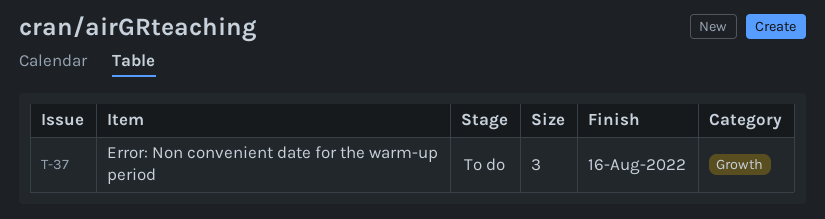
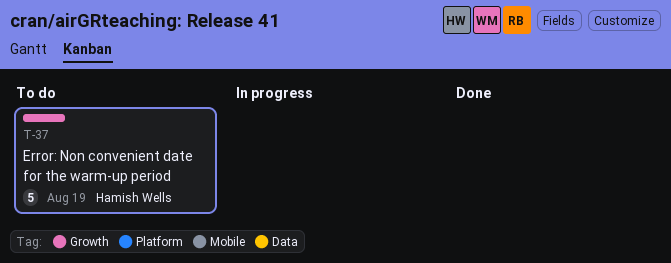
T-37, estimate: 3 -> 5
T-37, due: Aug 16 -> Aug 19

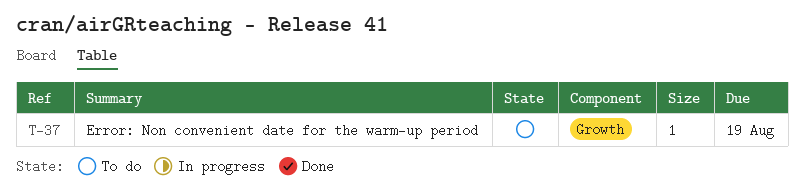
T-37, estimate: 5 -> 1

